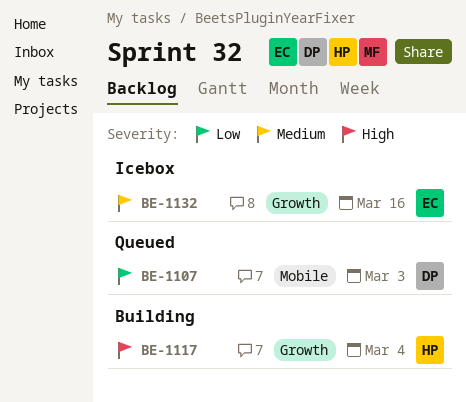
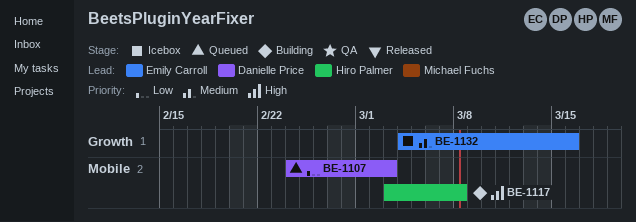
BE-1117, label: Growth -> Mobile
BE-1117, due: Mar 4 -> Mar 8

